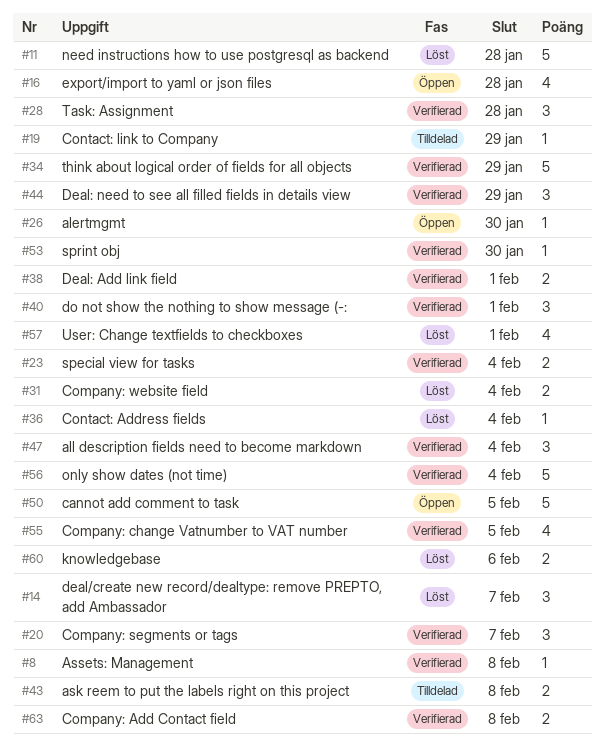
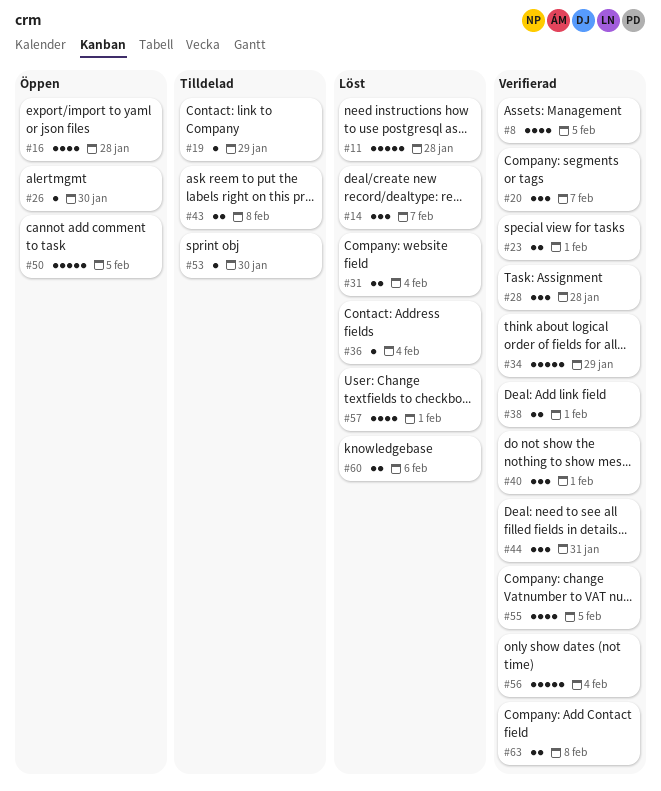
#8, estimate: 1 -> 4
#8, due: Feb 8 -> Feb 5
#23, due: Feb 4 -> Feb 1
#44, due: Jan 29 -> Jan 31
#47: present -> none
#53, status: Verifierad -> Tilldelad

